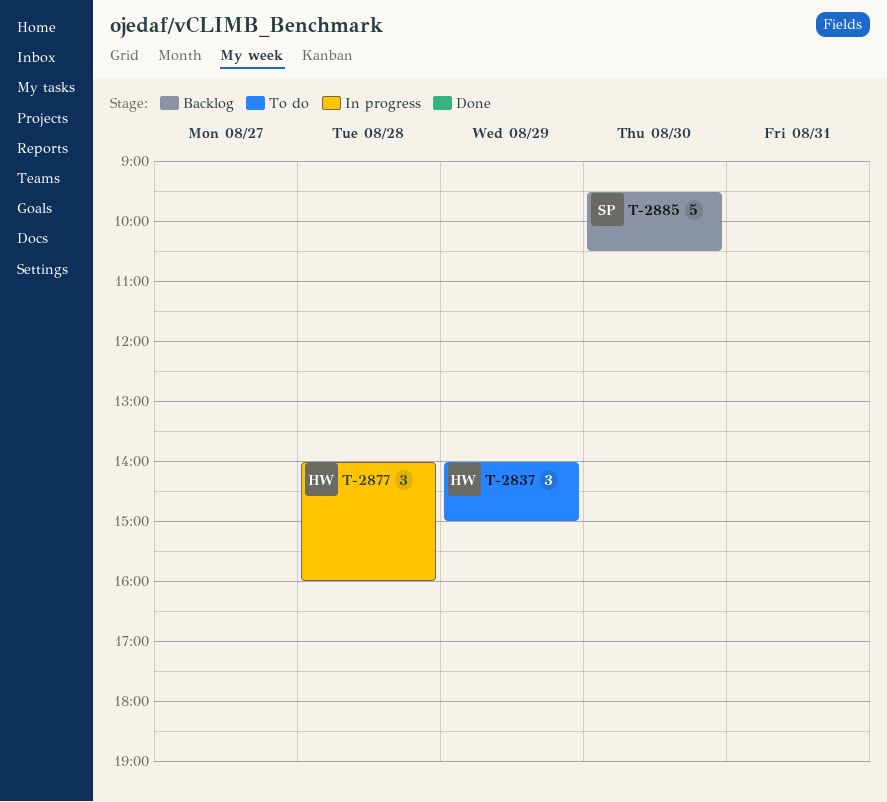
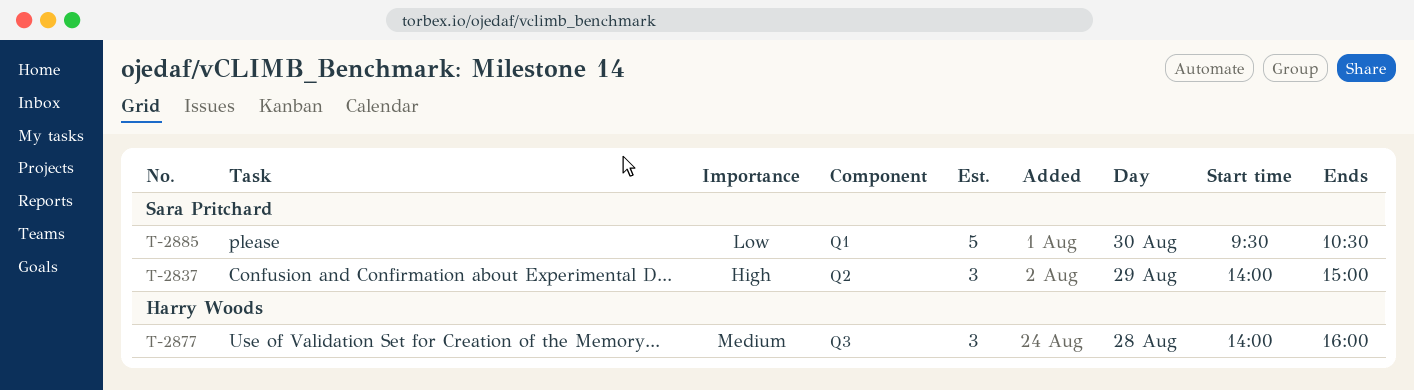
T-2837, owner: Harry Woods -> Sara Pritchard

